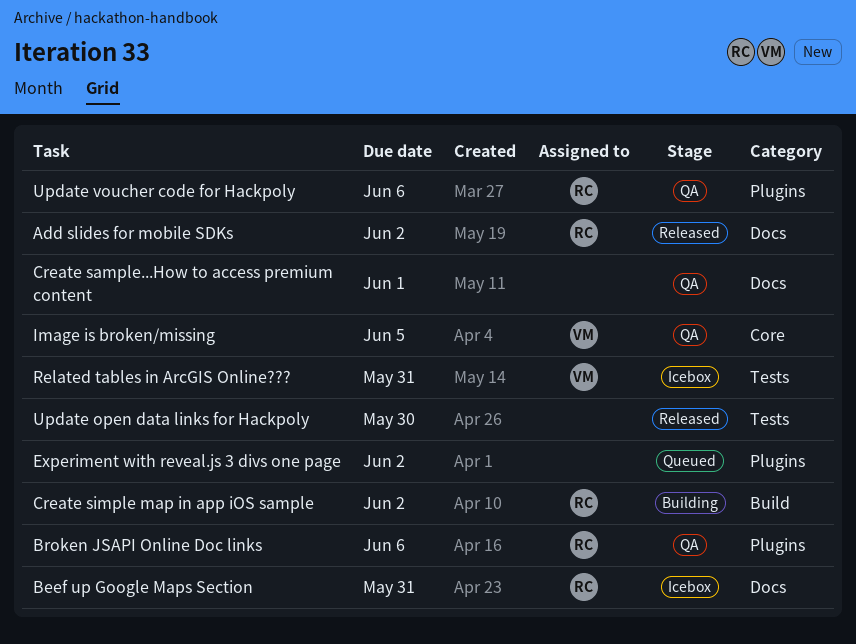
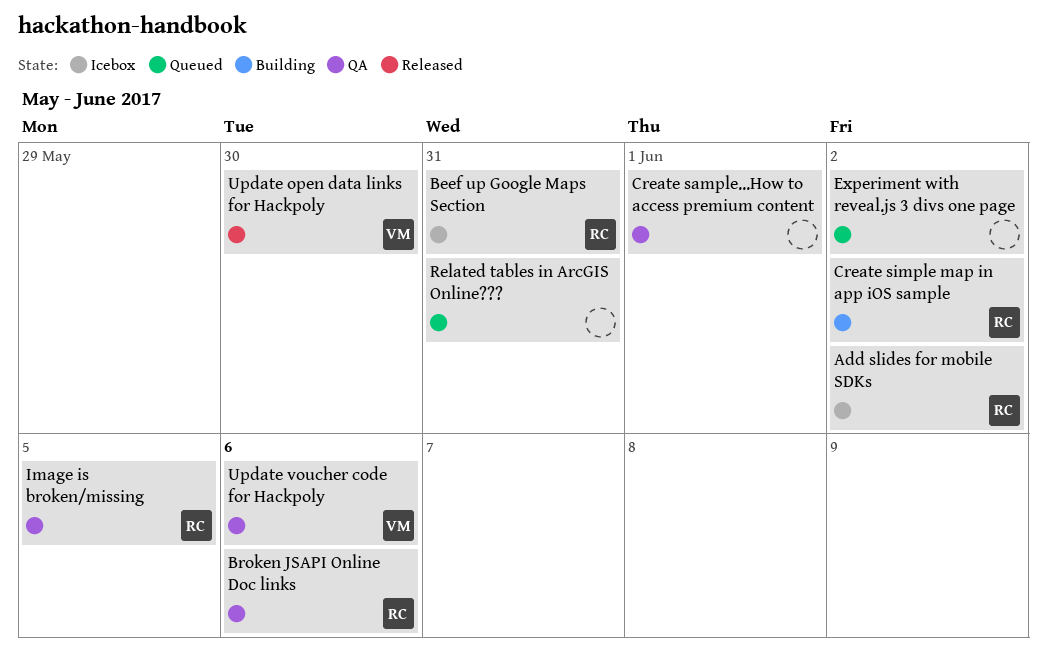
Add slides for mobile SDKs, status: Released -> Icebox
Image is broken/missing, owner: VM -> RC
Related tables in ArcGIS Online???, status: Icebox -> Queued
Related tables in ArcGIS Online???, owner: VM -> none
Update open data links for Hackpoly, owner: none -> VM
Update voucher code for Hackpoly, owner: RC -> VM

